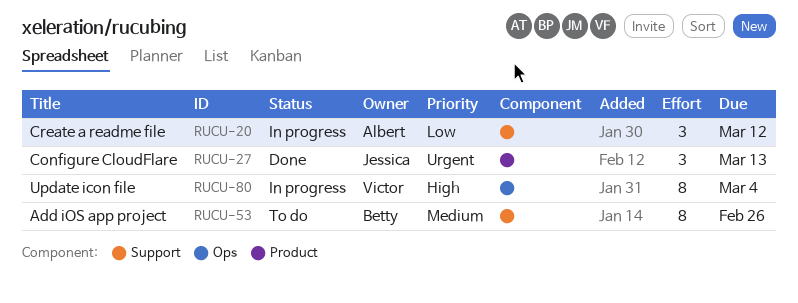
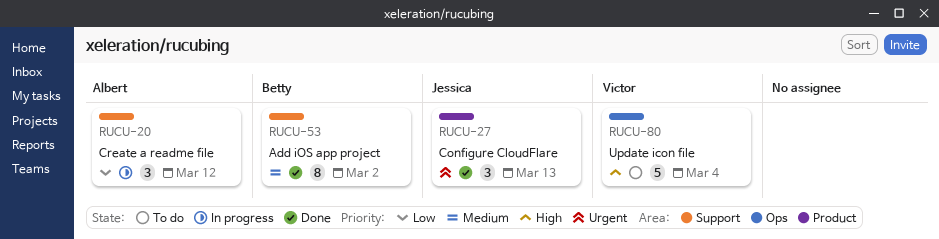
RUCU-53, status: To do -> Done
RUCU-53, due: Feb 26 -> Mar 2
RUCU-80, status: In progress -> To do
RUCU-80, estimate: 8 -> 5

